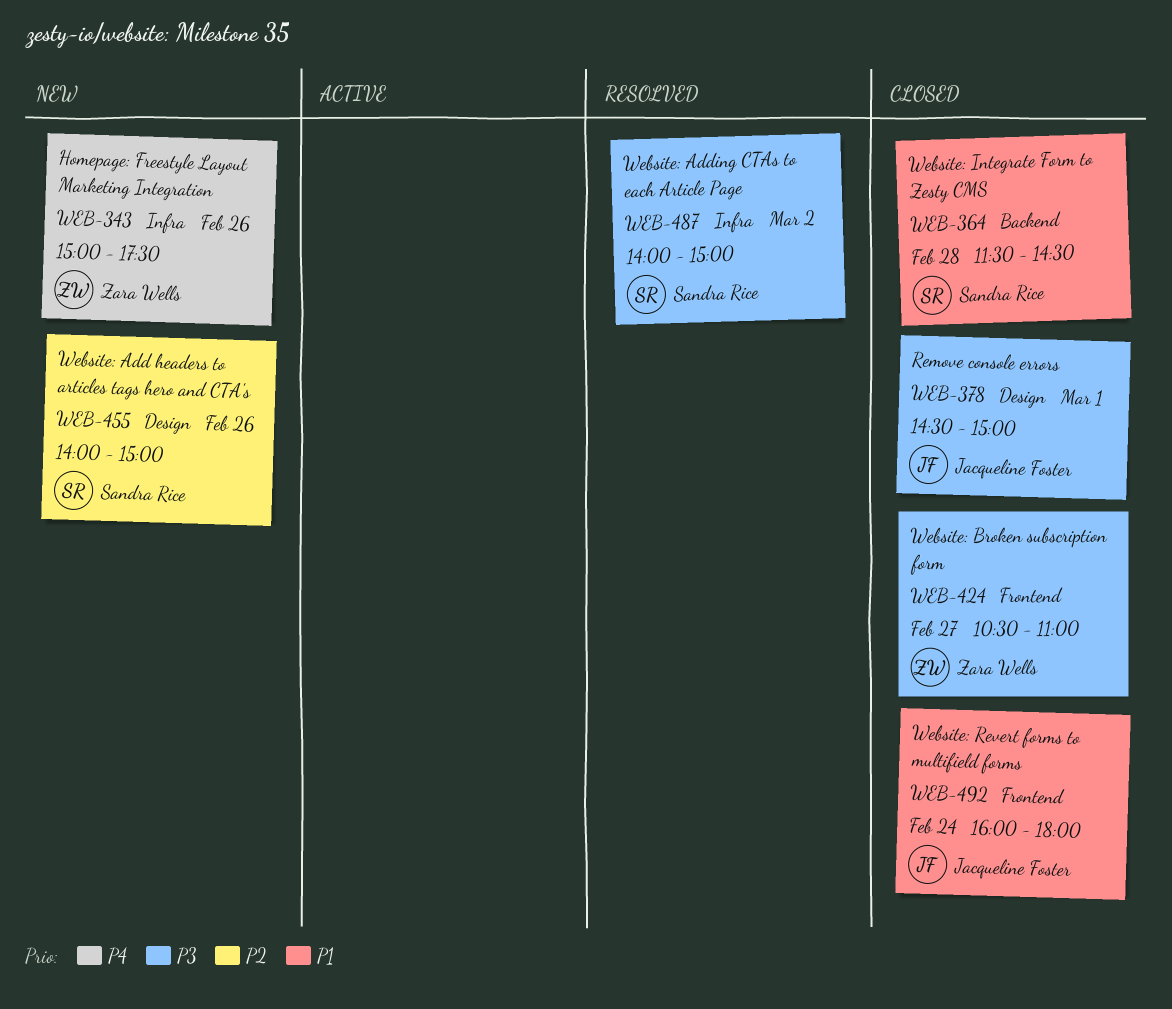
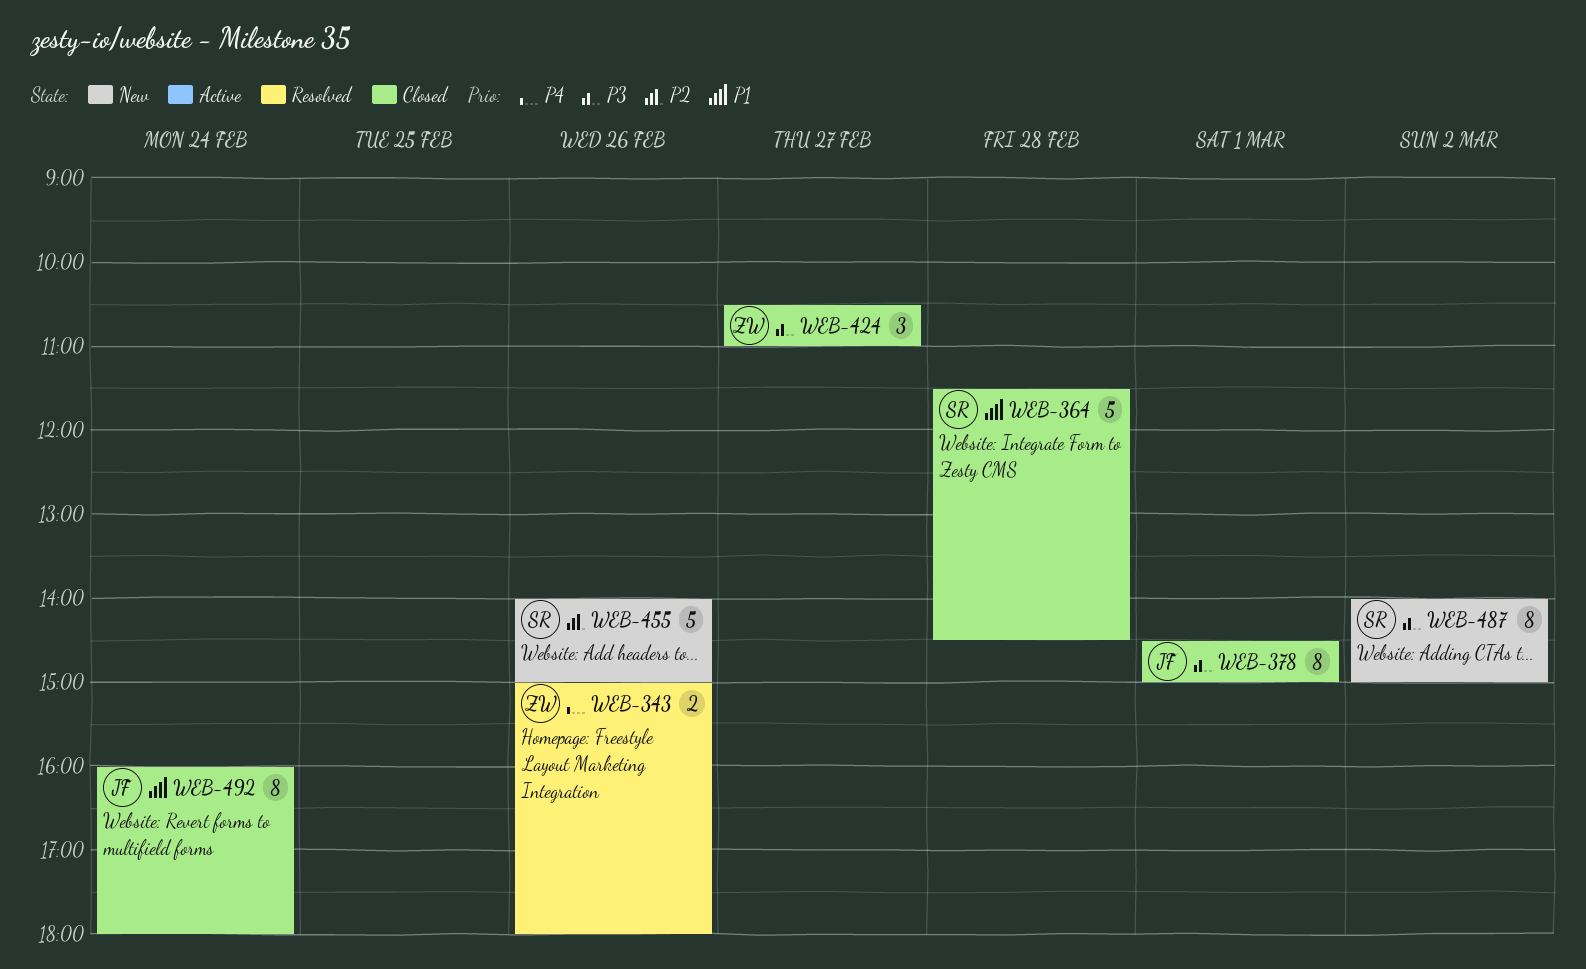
WEB-343, status: New -> Resolved
WEB-343, ends: 17:30 -> 18:00
WEB-487, status: Resolved -> New

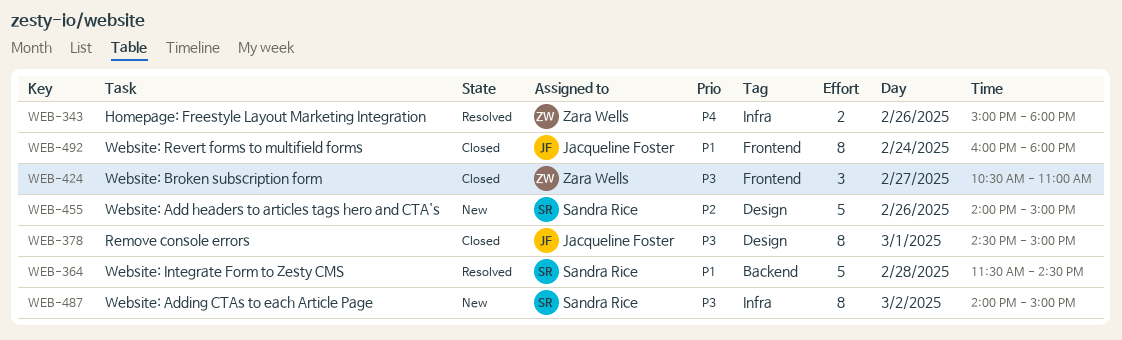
WEB-364, status: Closed -> Resolved

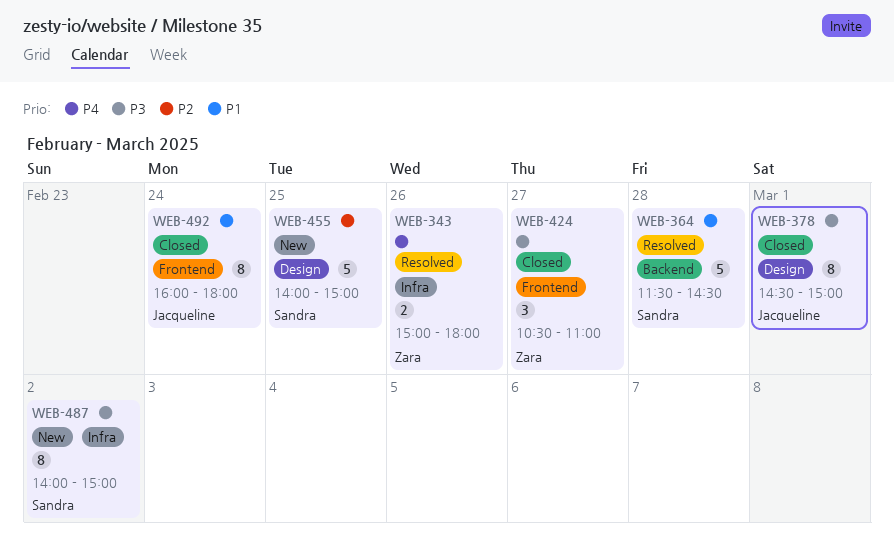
WEB-455, day: Feb 26 -> Feb 25

